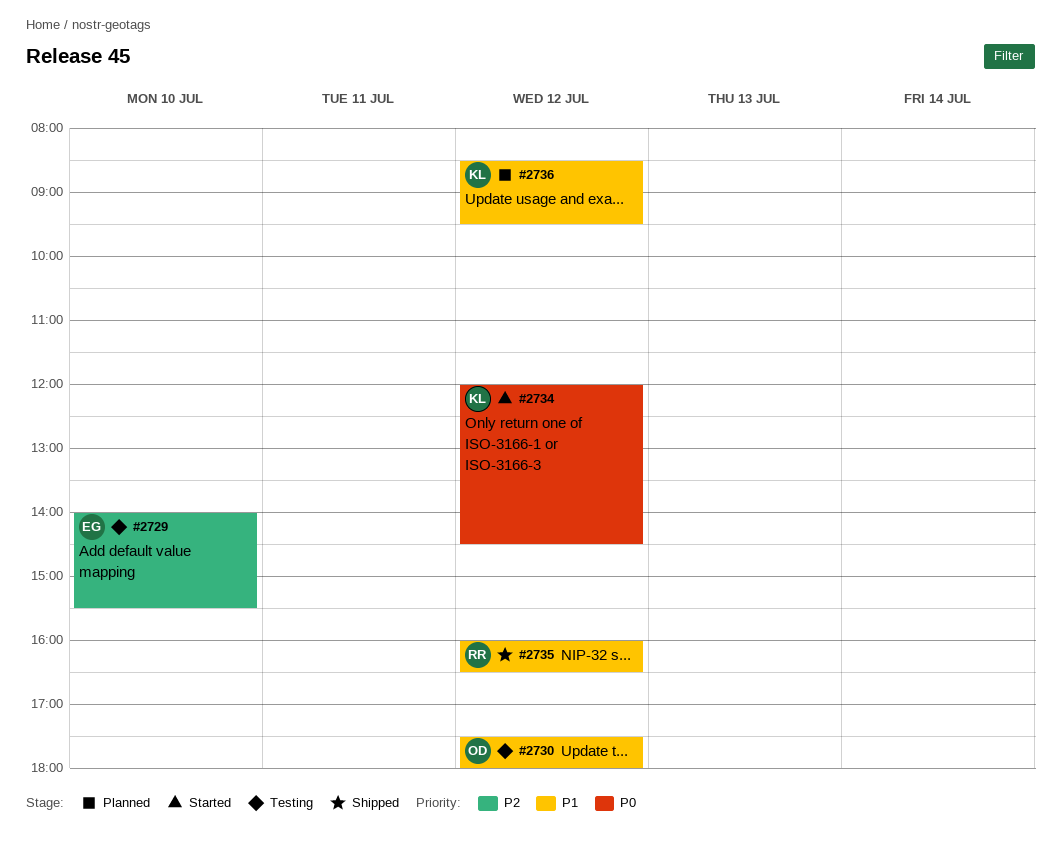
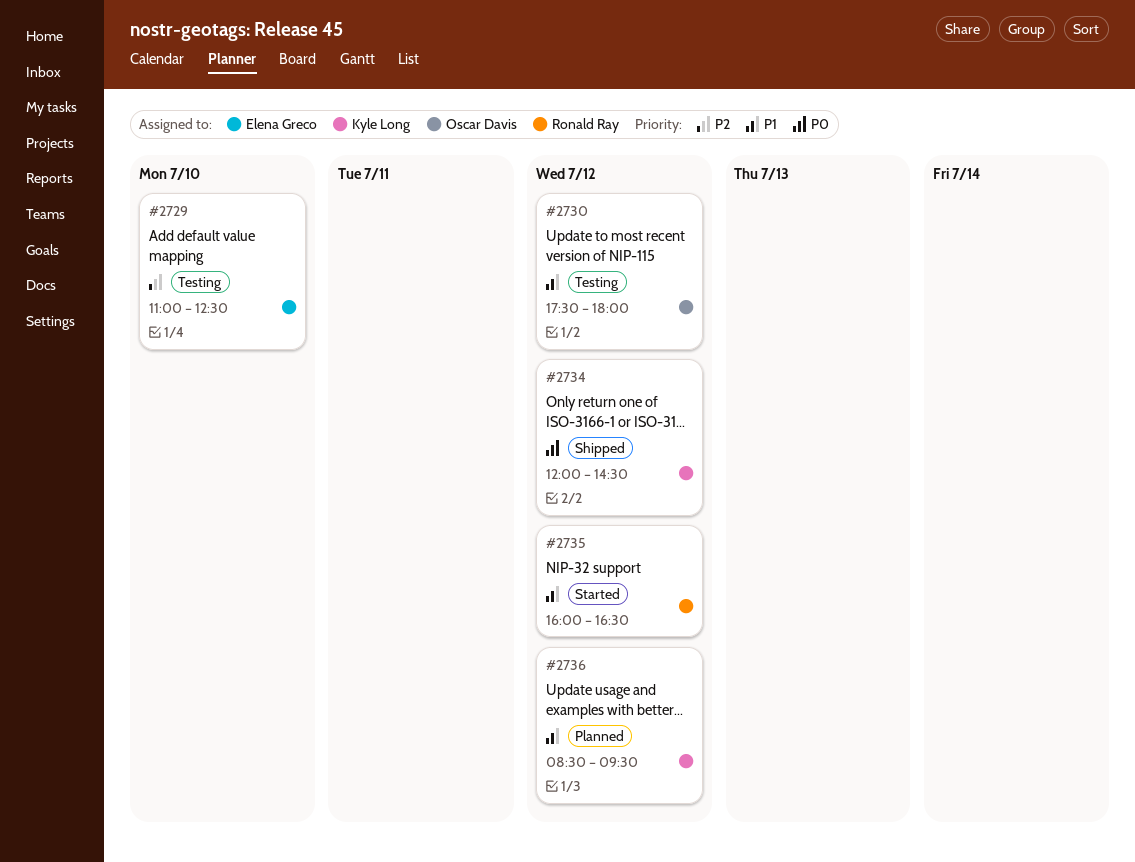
#2729, begins: 14:00 -> 11:00
#2729, ends: 15:30 -> 12:30
#2734, status: Started -> Shipped
#2735, status: Shipped -> Started

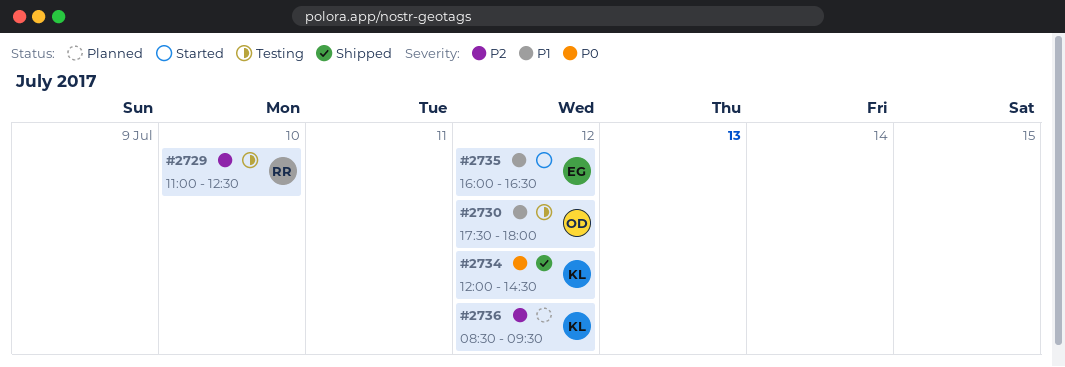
#2729, owner: Elena Greco -> Ronald Ray
#2735, owner: Ronald Ray -> Elena Greco
#2736, priority: P1 -> P2

